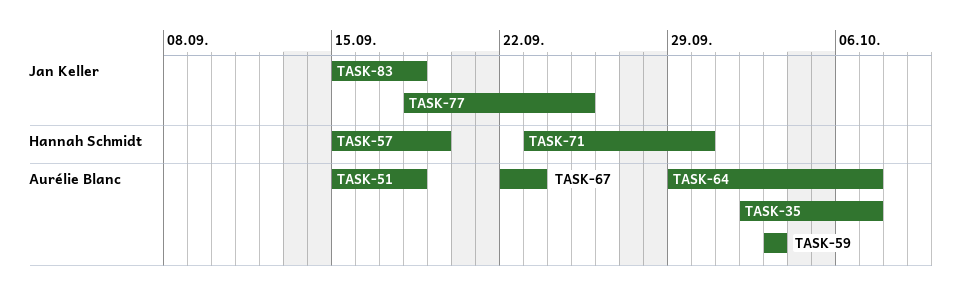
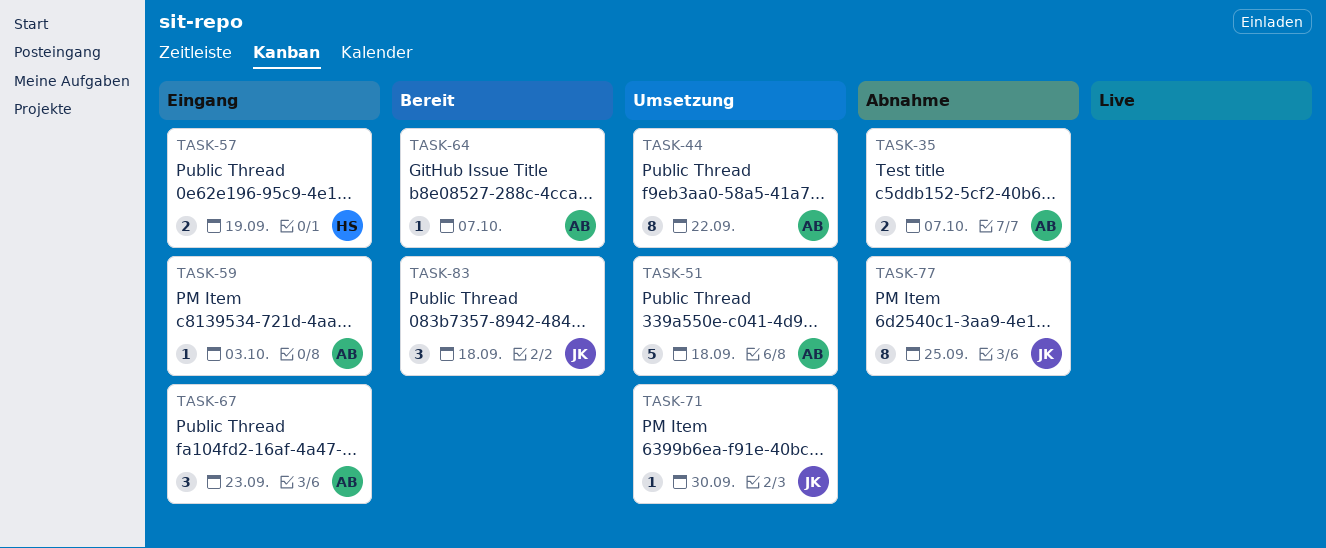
TASK-44: none -> present
TASK-71, owner: Hannah Schmidt -> Jan Keller

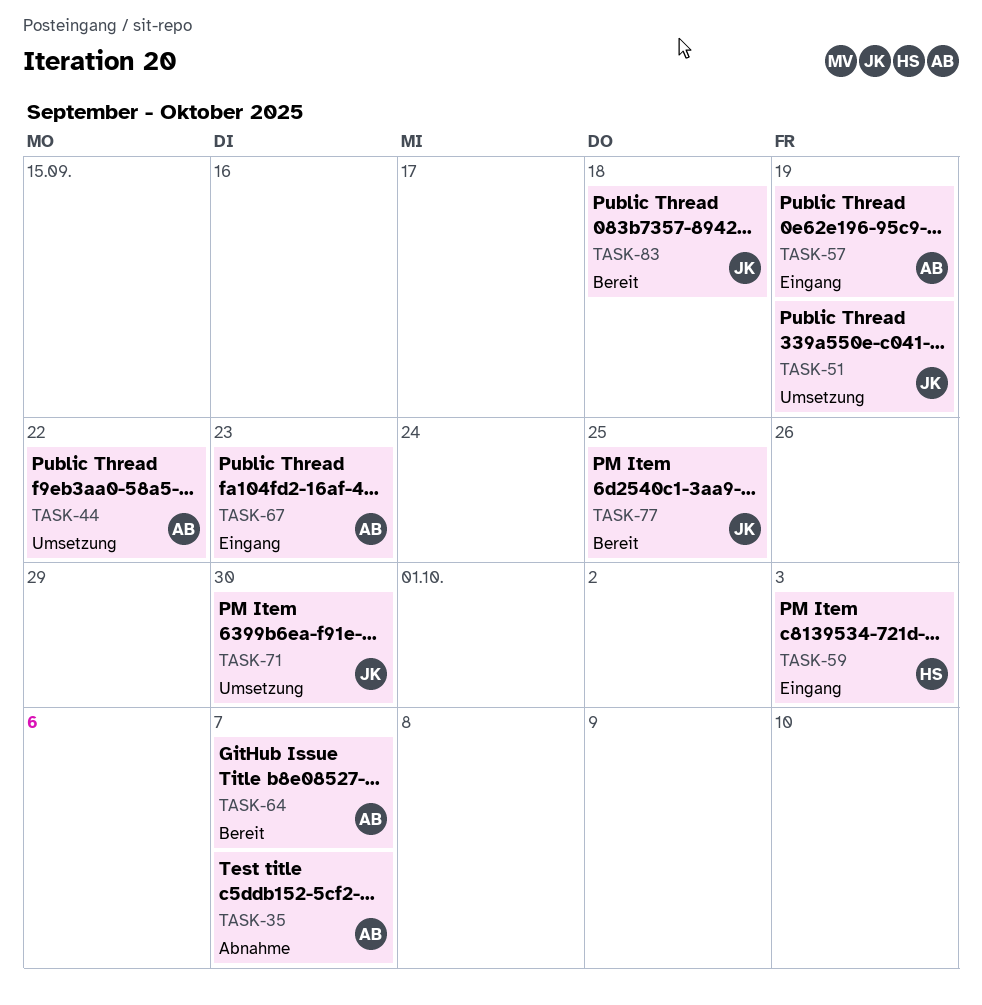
TASK-51, owner: AB -> JK
TASK-51, due: Sep 18 -> Sep 19
TASK-57, owner: HS -> AB
TASK-59, owner: AB -> HS
TASK-77, status: Abnahme -> Bereit

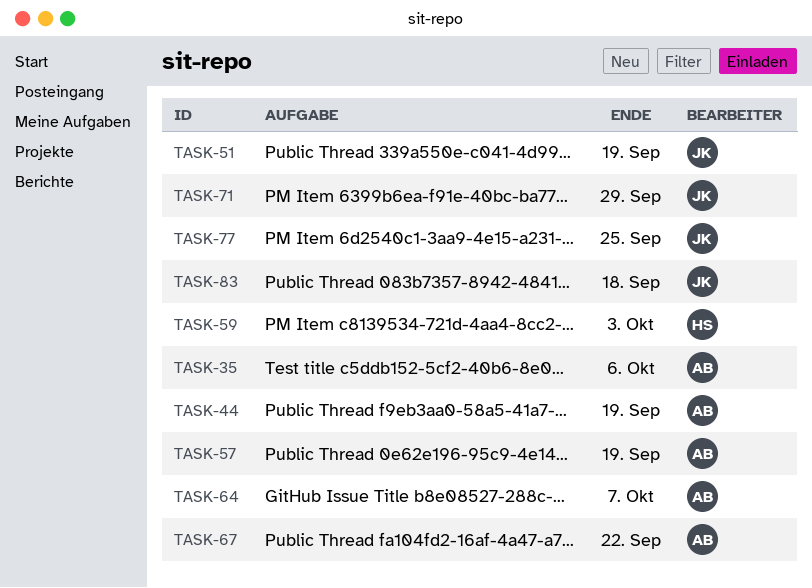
TASK-35, due: Oct 7 -> Oct 6
TASK-44, due: Sep 22 -> Sep 19
TASK-67, due: Sep 23 -> Sep 22
TASK-71, due: Sep 30 -> Sep 29

